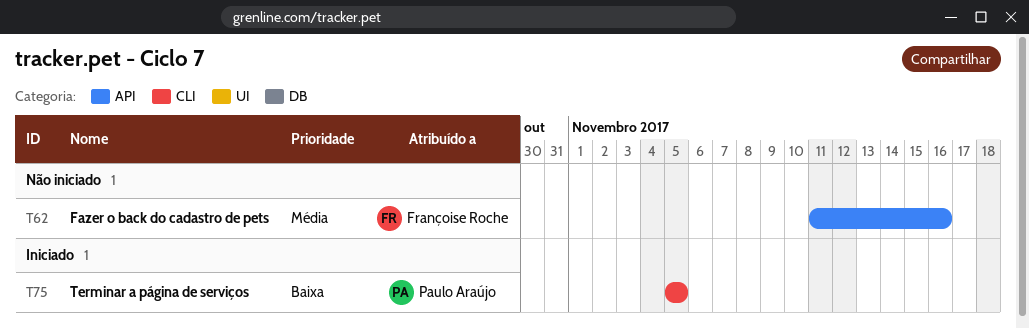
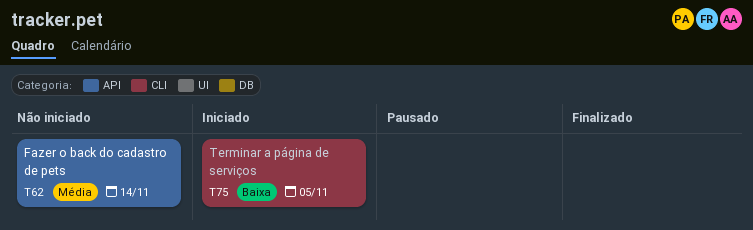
T62, due: Nov 16 -> Nov 14

